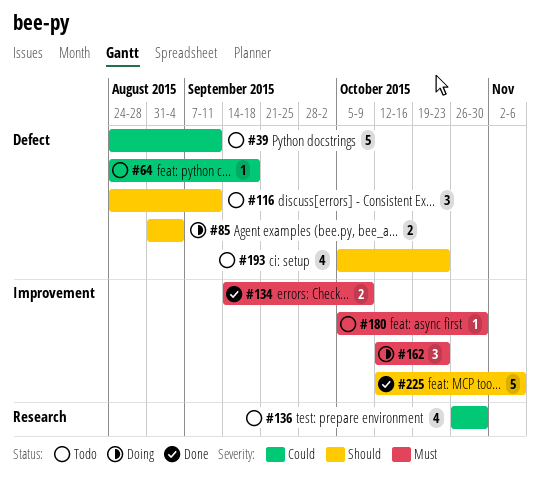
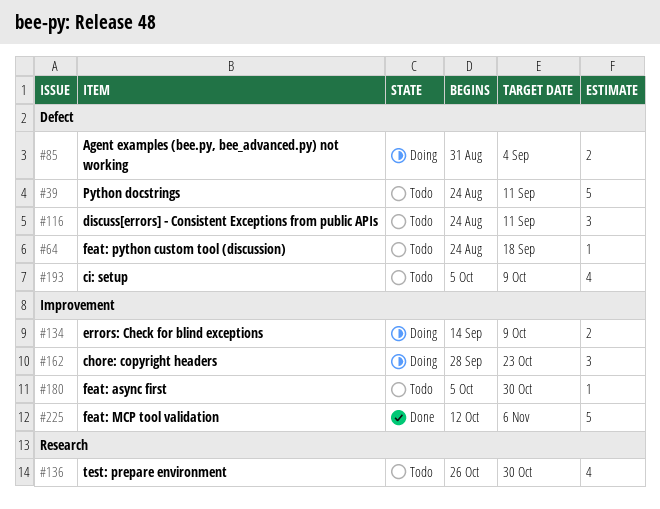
#134, status: Done -> Doing
#162, start: Oct 12 -> Sep 28
#193, due: Oct 23 -> Oct 9

